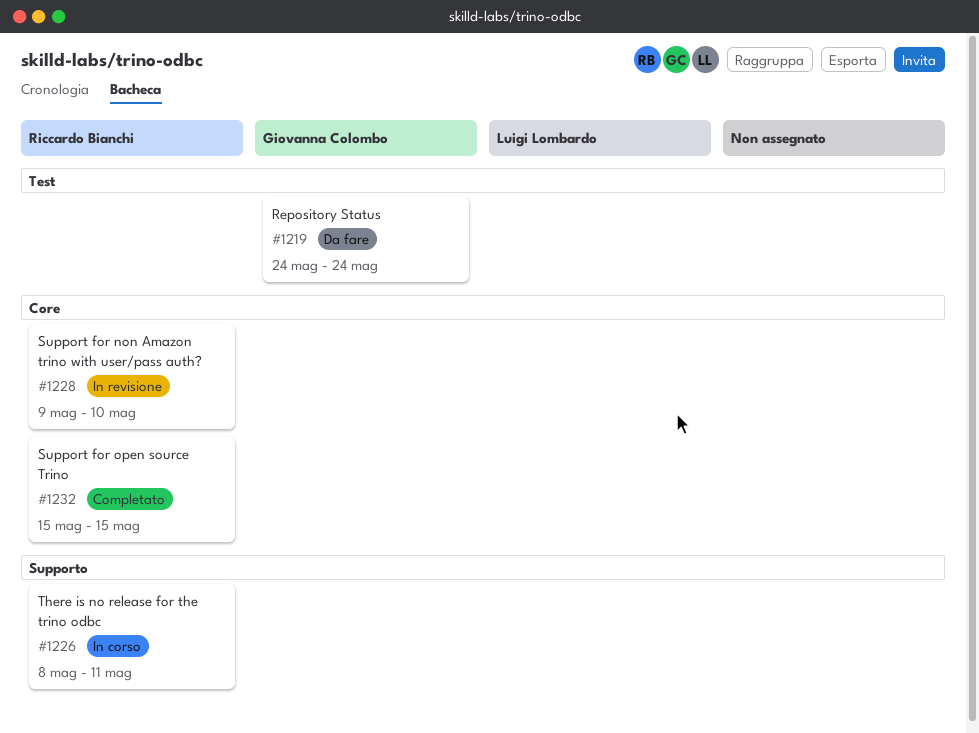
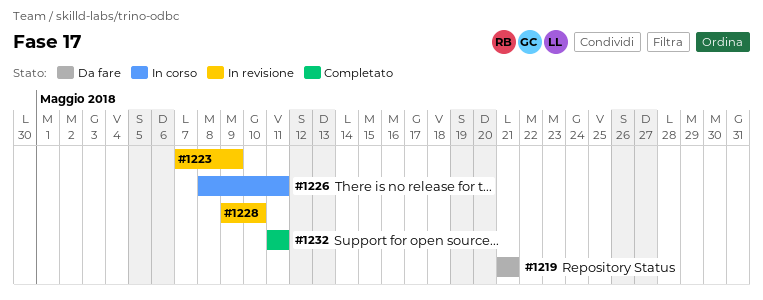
#1219, start: May 24 -> May 21
#1219, due: May 24 -> May 21
#1223: none -> present
#1232, start: May 15 -> May 11
#1232, due: May 15 -> May 11

